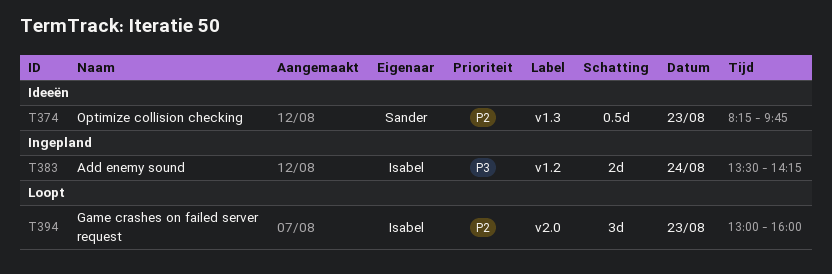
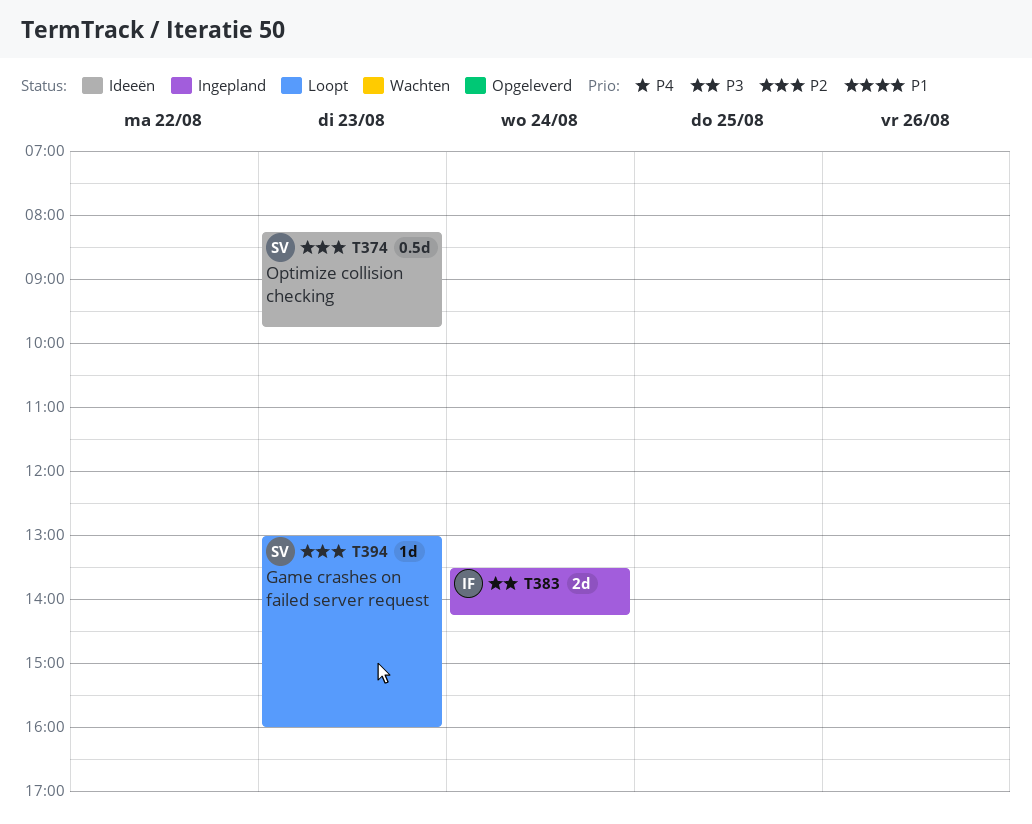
T394, owner: Isabel -> Sander
T394, estimate: 3d -> 1d

